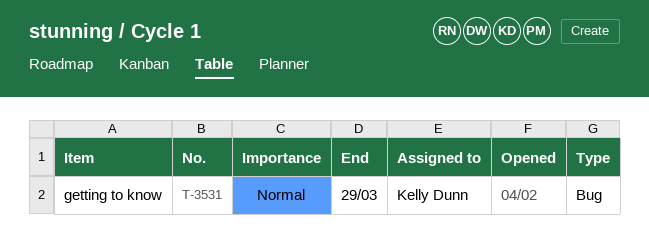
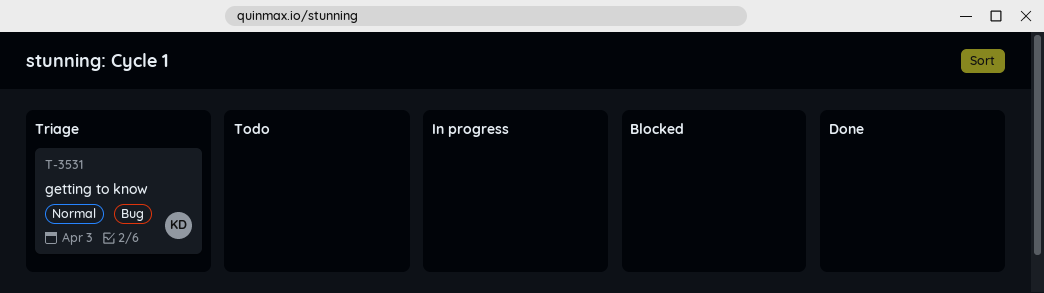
T-3531, due: Mar 29 -> Apr 3

